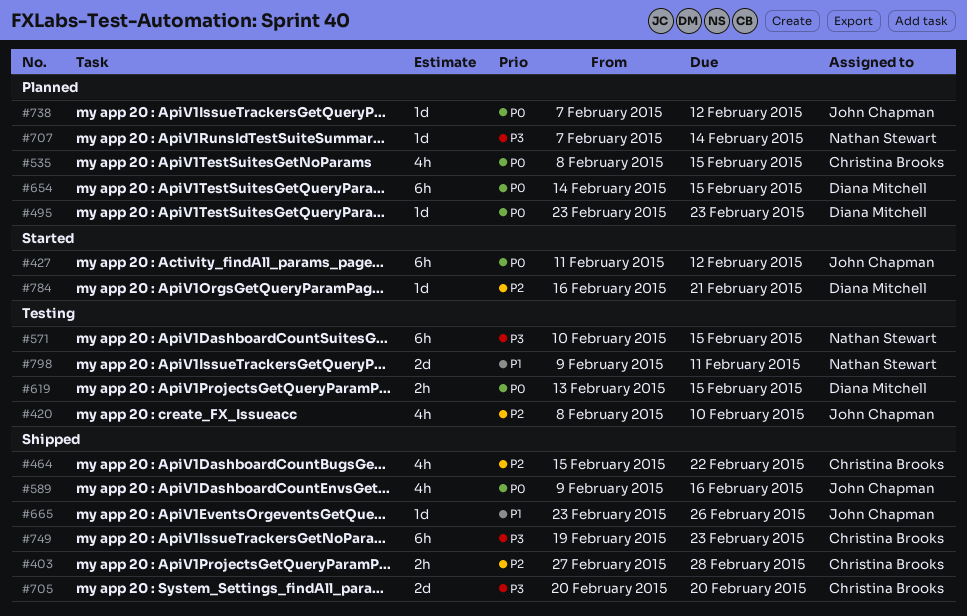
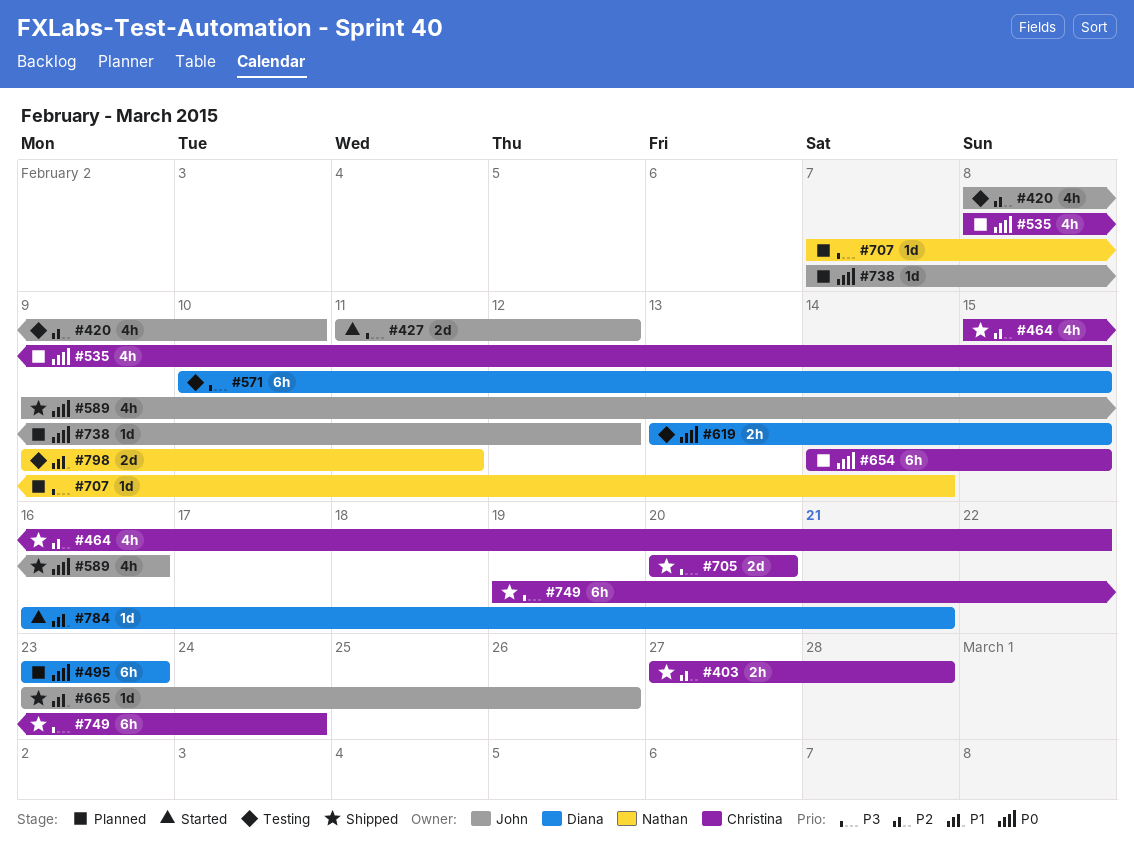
#427, priority: P0 -> P3
#427, estimate: 6h -> 2d
#495, estimate: 1d -> 6h
#571, owner: Nathan Stewart -> Diana Mitchell
#654, owner: Diana Mitchell -> Christina Brooks
#749, due: Feb 23 -> Feb 24
#784, priority: P2 -> P1

